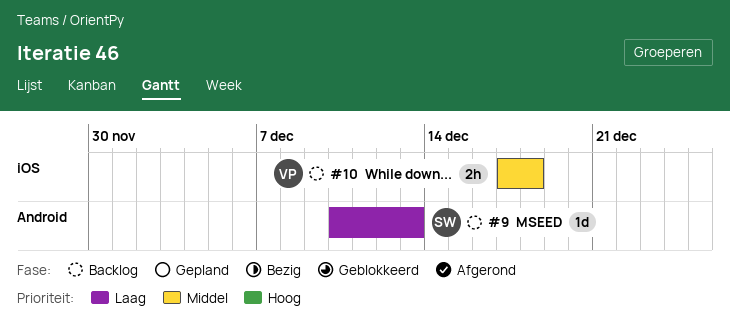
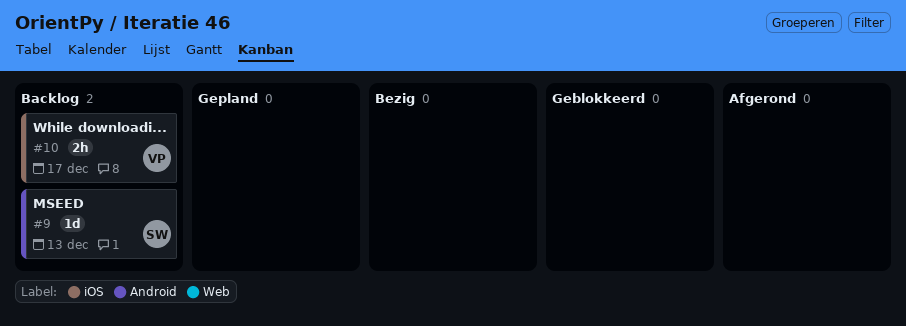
#10, due: Dec 18 -> Dec 17

